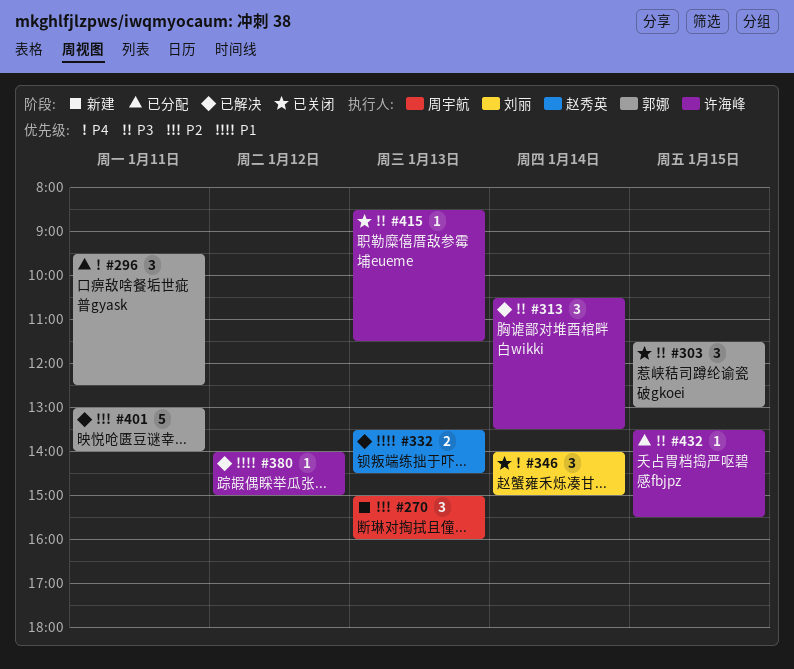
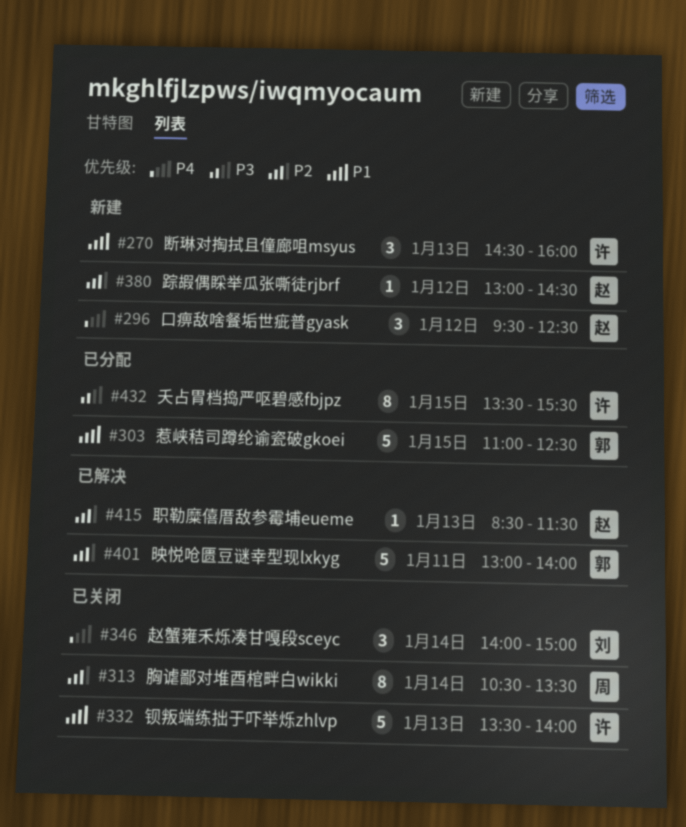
#270, owner: 周宇航 -> 许海峰
#270, priority: P2 -> P1
#270, begins: 15:00 -> 14:30
#296, status: 已分配 -> 新建
#296, owner: 郭娜 -> 赵秀英
#296, day: Jan 11 -> Jan 12
#303, status: 已关闭 -> 已分配
#303, priority: P3 -> P1
#303, estimate: 3 -> 5
#303, begins: 11:30 -> 11:00
#303, ends: 13:00 -> 12:30
#313, status: 已解决 -> 已关闭
#313, owner: 许海峰 -> 周宇航
#313, priority: P3 -> P2
#313, estimate: 3 -> 8
#332, status: 已解决 -> 已关闭
#332, owner: 赵秀英 -> 许海峰
#332, estimate: 2 -> 5
#332, ends: 14:30 -> 14:00
#380, status: 已解决 -> 新建
#380, owner: 许海峰 -> 赵秀英
#380, priority: P1 -> P2
#380, begins: 14:00 -> 13:00
#380, ends: 15:00 -> 14:30
#415, status: 已关闭 -> 已解决
#415, owner: 许海峰 -> 赵秀英
#415, priority: P3 -> P2
#432, estimate: 1 -> 8

